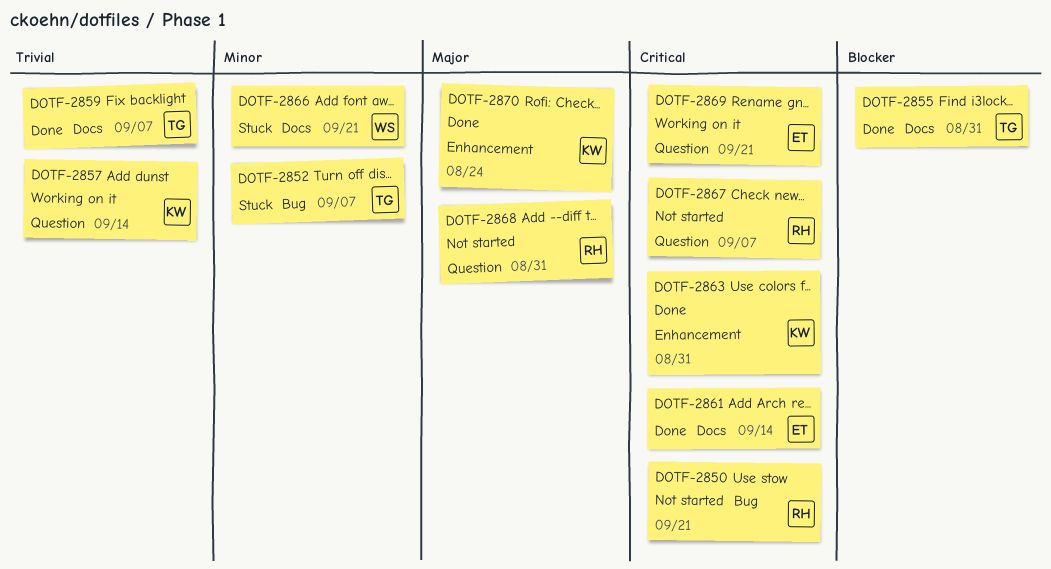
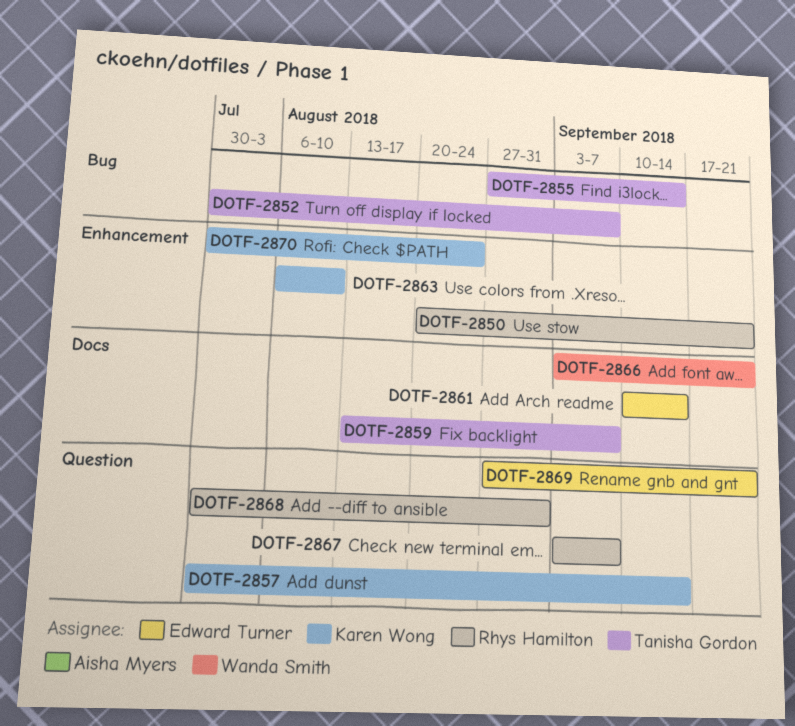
DOTF-2850, label: Bug -> Enhancement
DOTF-2855, label: Docs -> Bug
DOTF-2855, due: Aug 31 -> Sep 14
DOTF-2863, due: Aug 31 -> Aug 10

